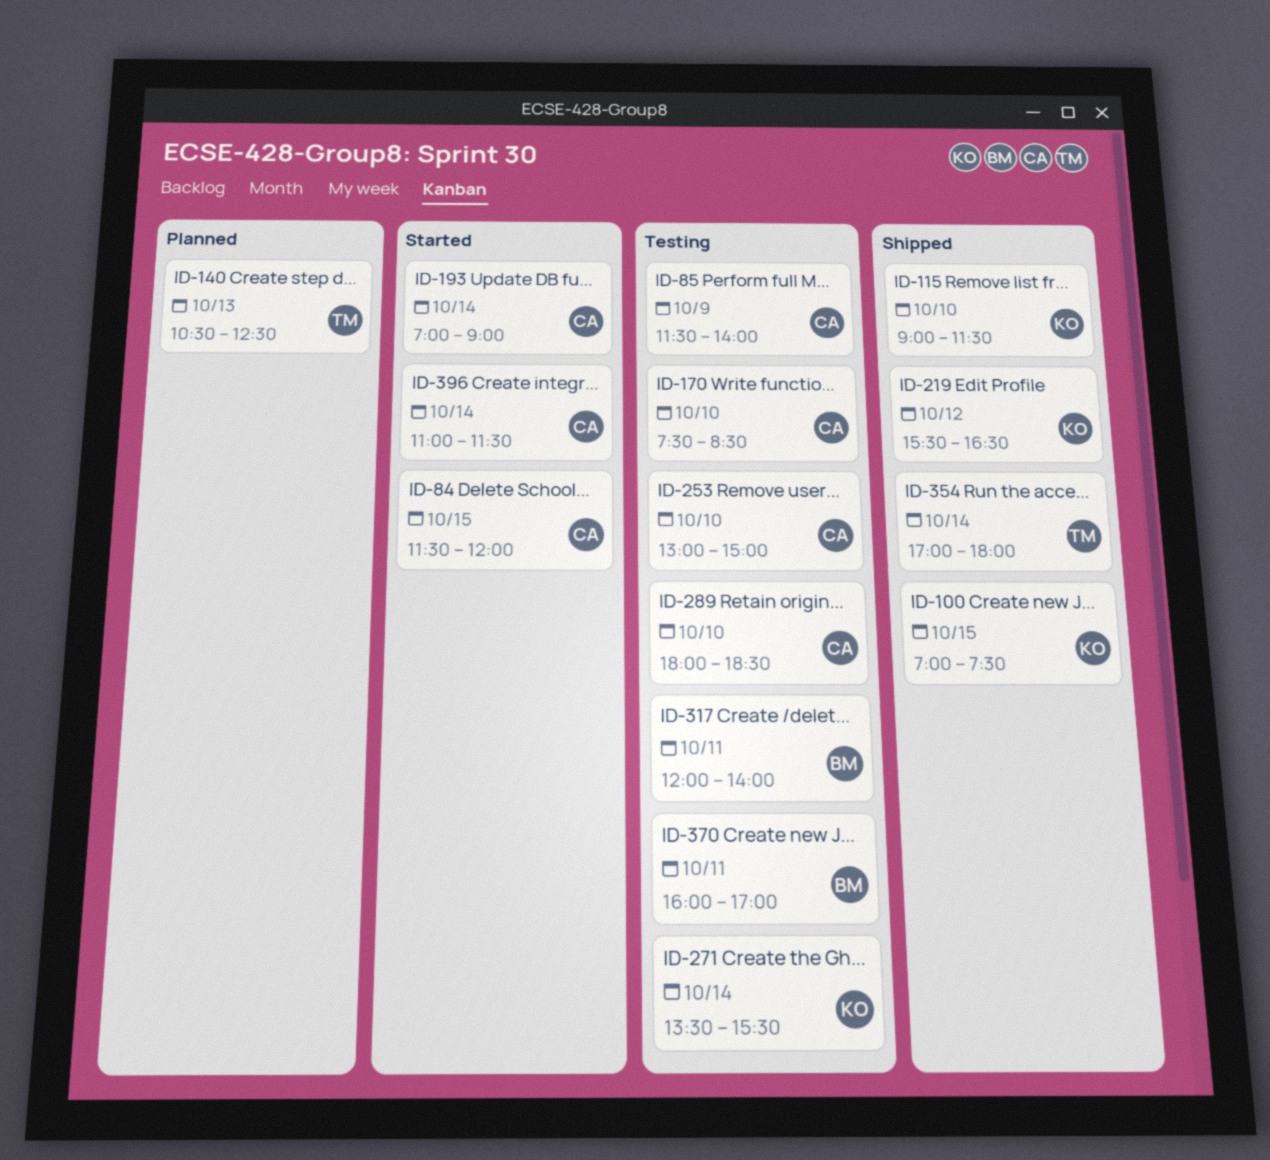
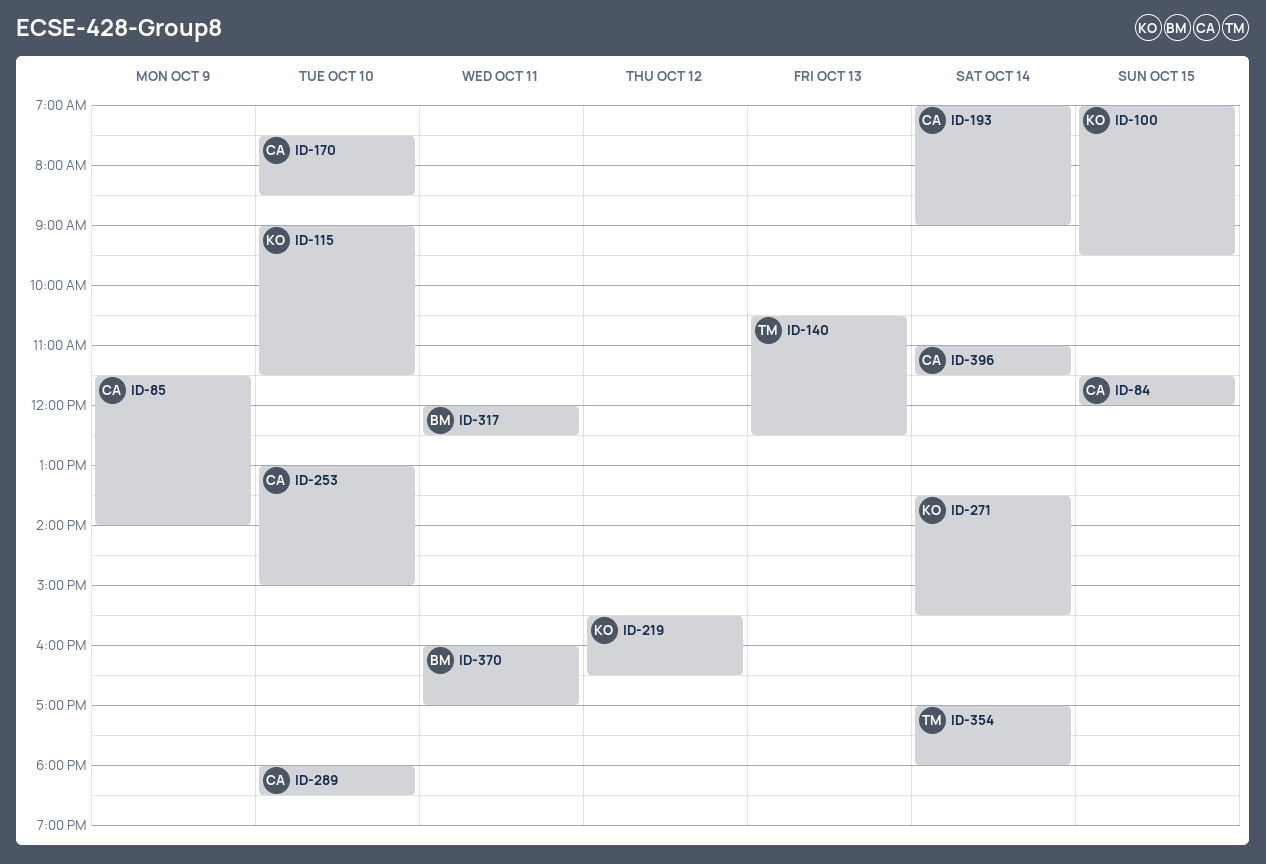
ID-100, ends: 07:30 -> 09:30
ID-317, ends: 14:00 -> 12:30

